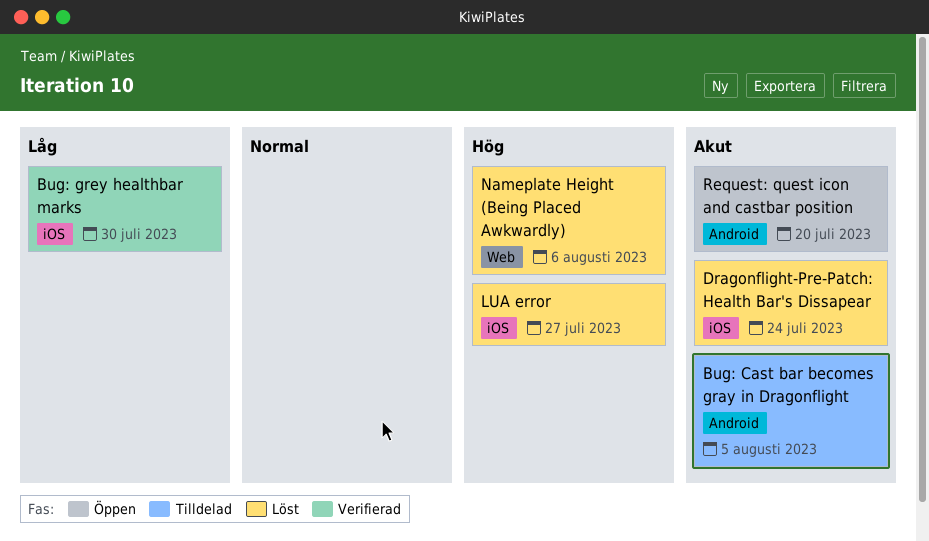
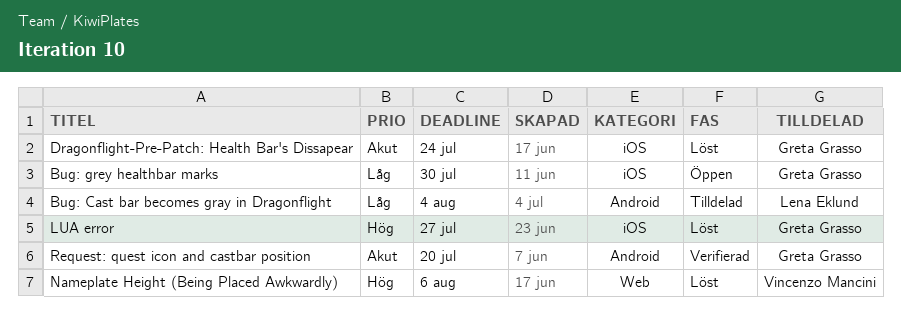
Bug: Cast bar becomes gray in Dragonflight, priority: Akut -> Låg
Bug: Cast bar becomes gray in Dragonflight, due: Aug 5 -> Aug 4
Bug: grey healthbar marks, status: Verifierad -> Öppen
Request: quest icon and castbar position, status: Öppen -> Verifierad

